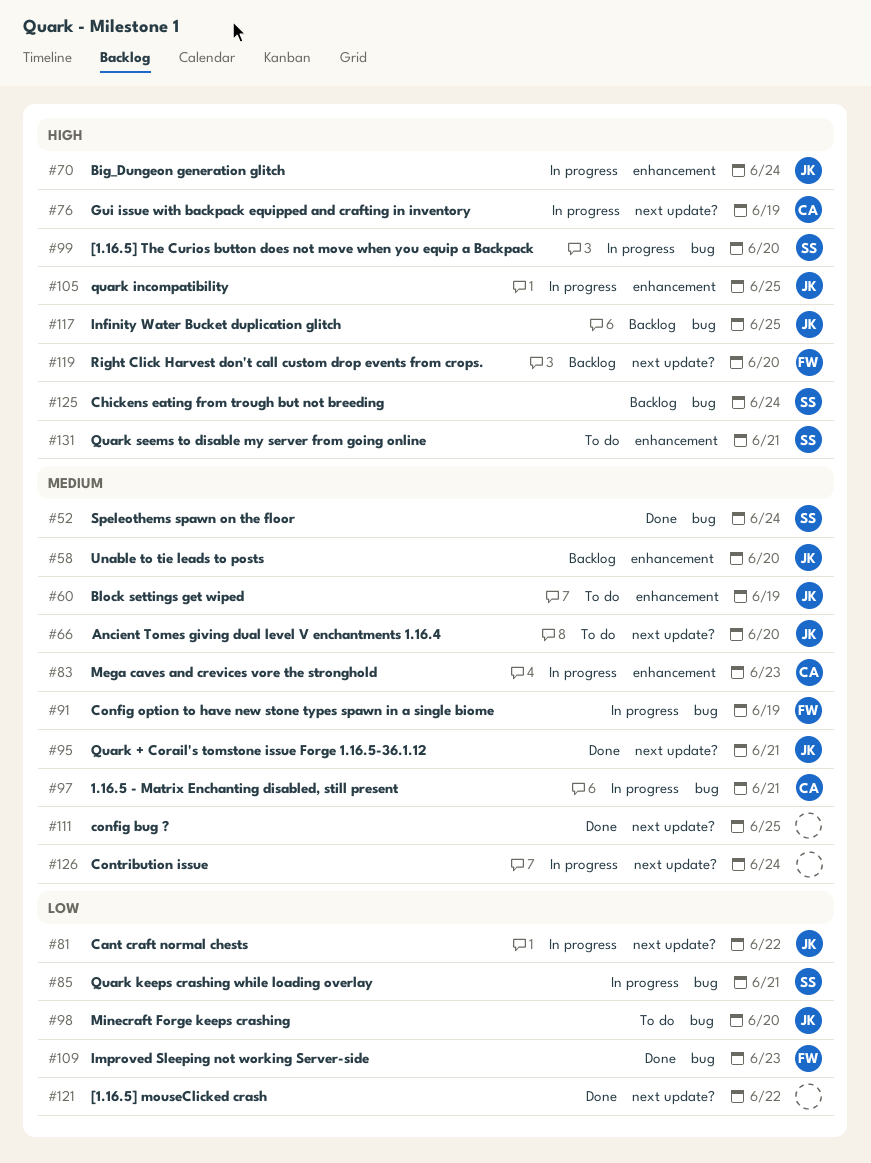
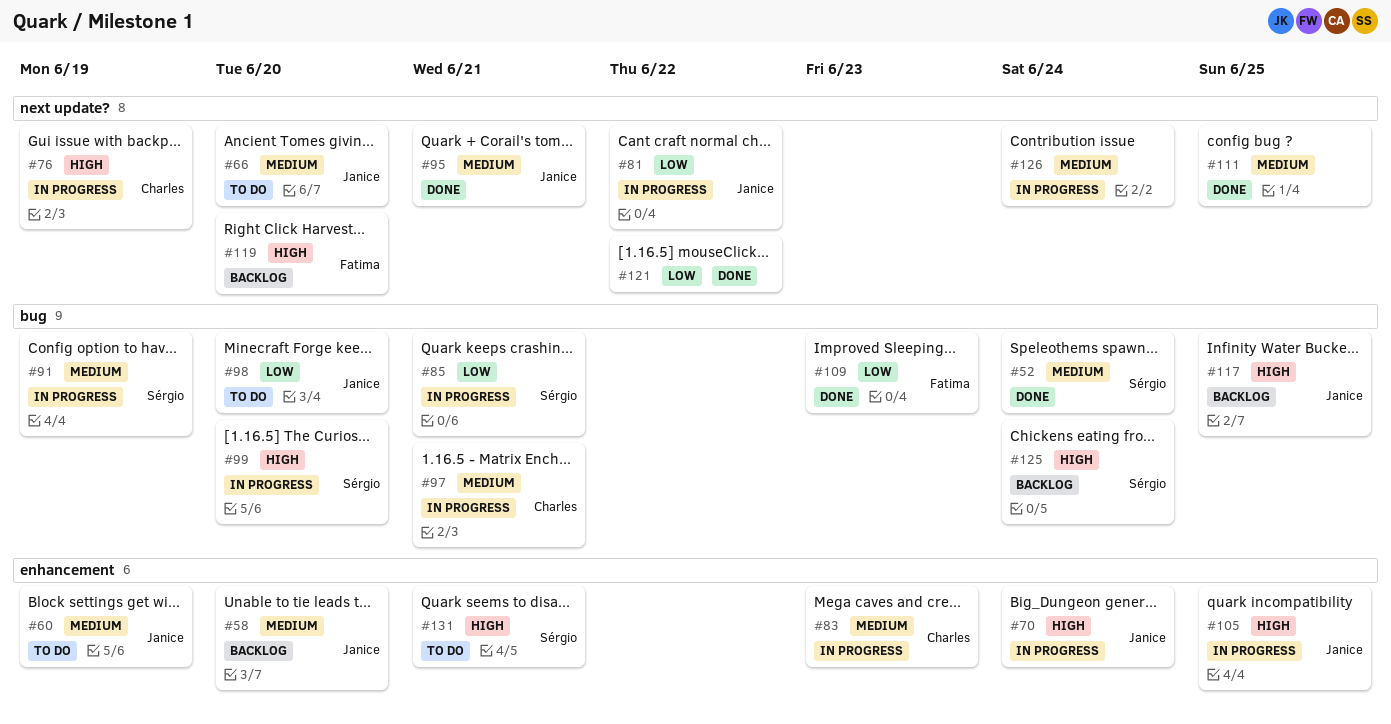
#91, owner: Fatima -> Sérgio

